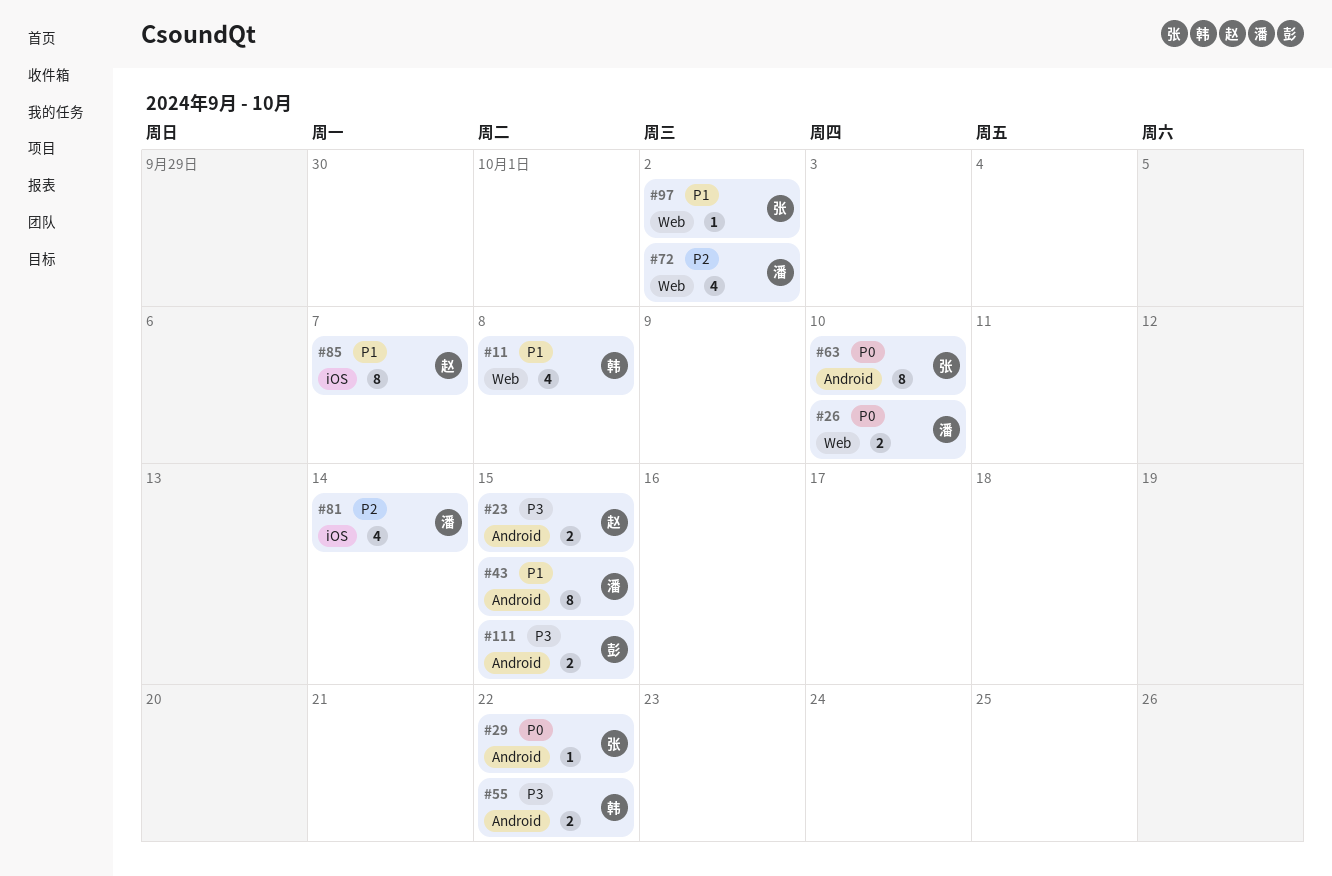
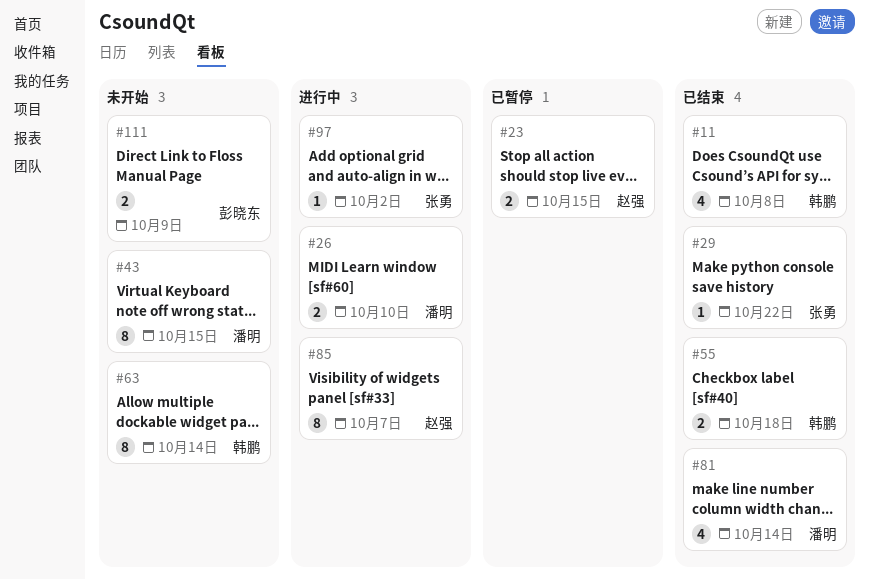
#55, due: Oct 22 -> Oct 18
#63, owner: 张勇 -> 韩鹏
#63, due: Oct 10 -> Oct 14
#72: present -> none
#111, due: Oct 15 -> Oct 9

